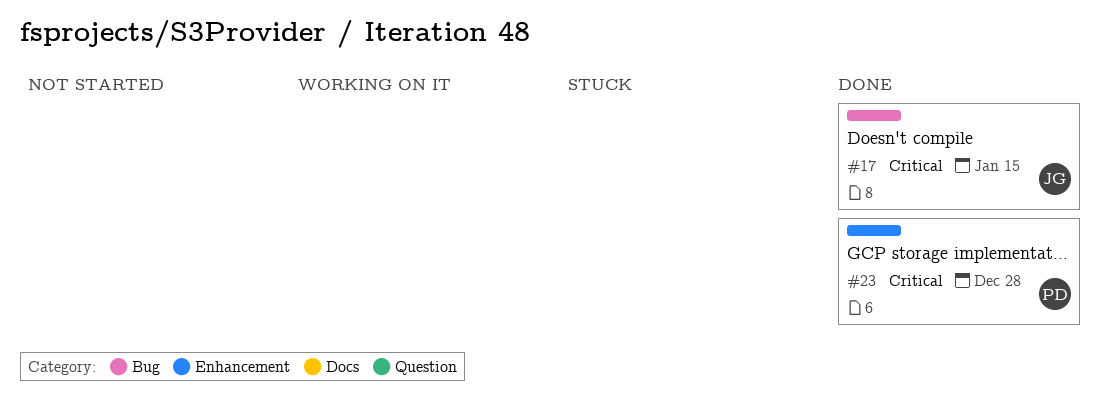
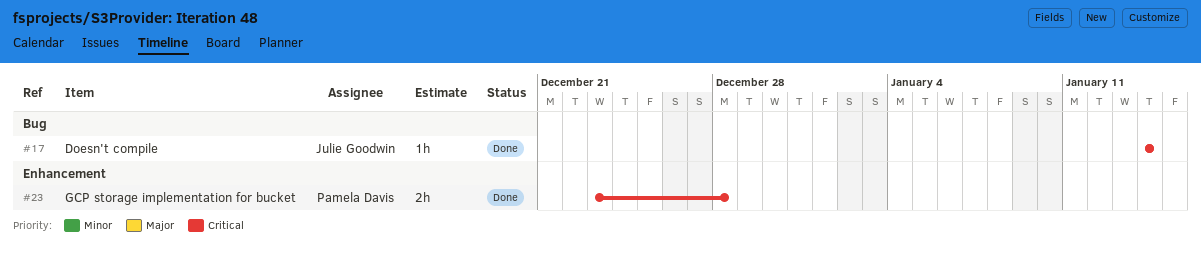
#17, due: Jan 15 -> Jan 14

